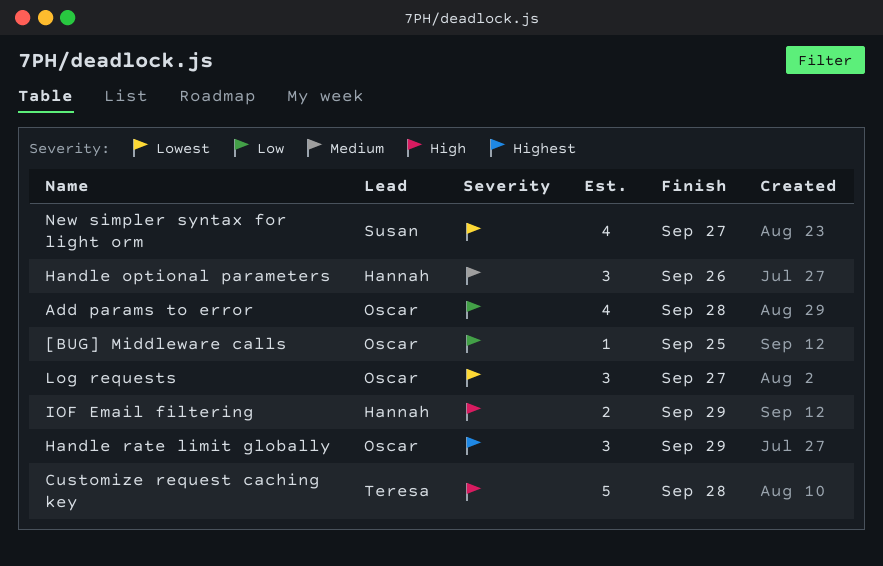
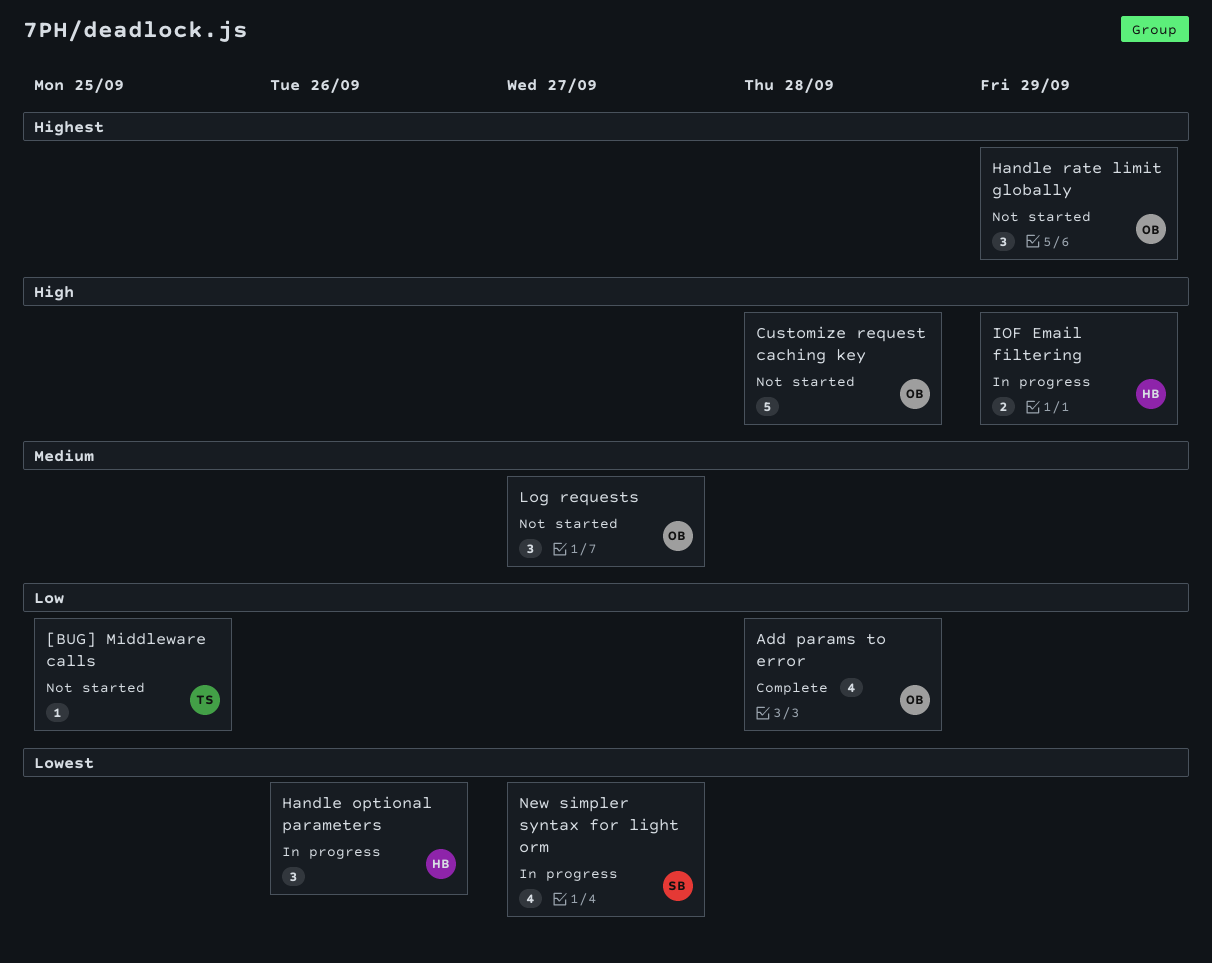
[BUG] Middleware calls, owner: Oscar -> Teresa
Customize request caching key, owner: Teresa -> Oscar
Handle optional parameters, priority: Medium -> Lowest
Log requests, priority: Lowest -> Medium

